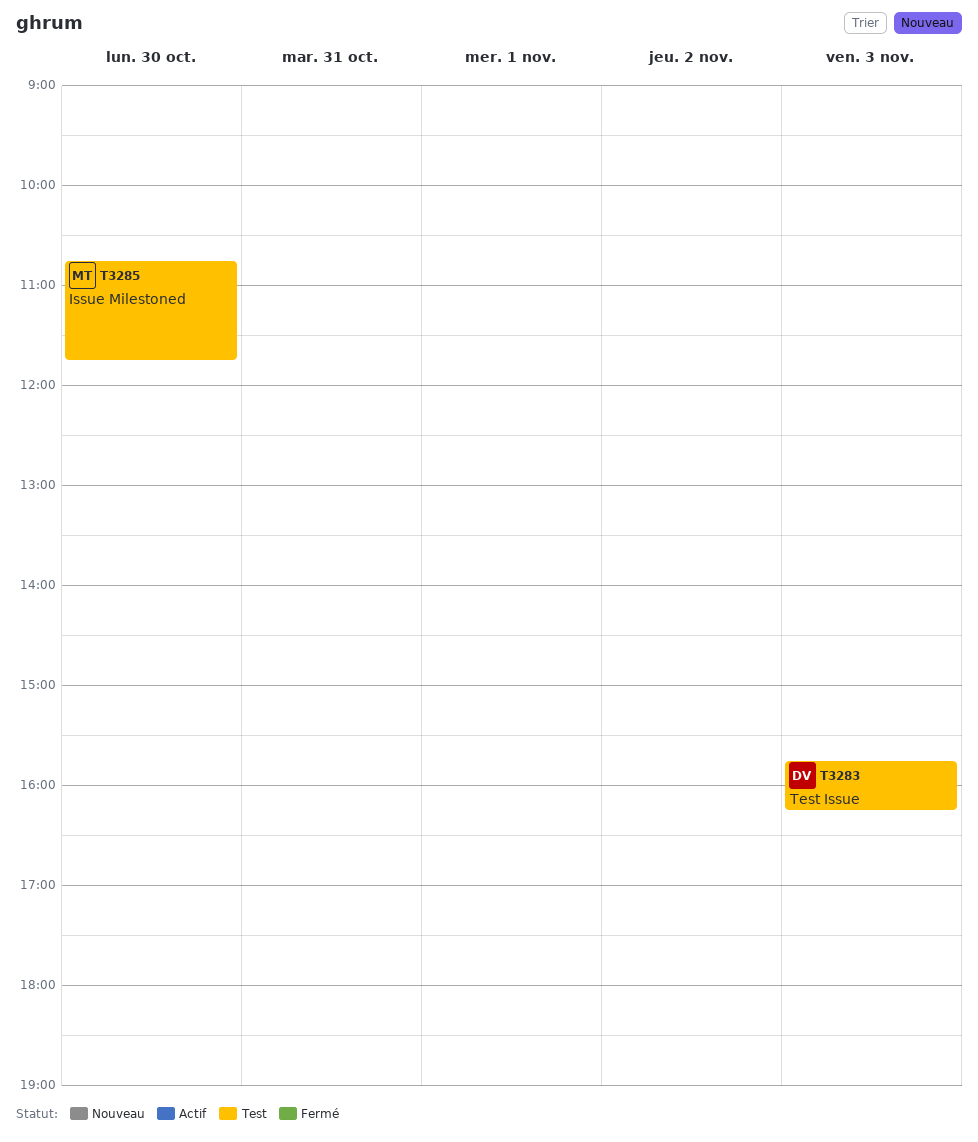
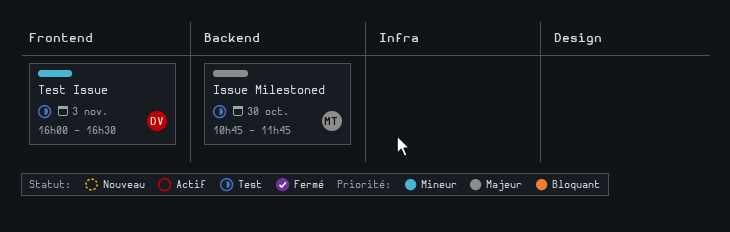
Test Issue, begins: 15:45 -> 16:00
Test Issue, ends: 16:15 -> 16:30

